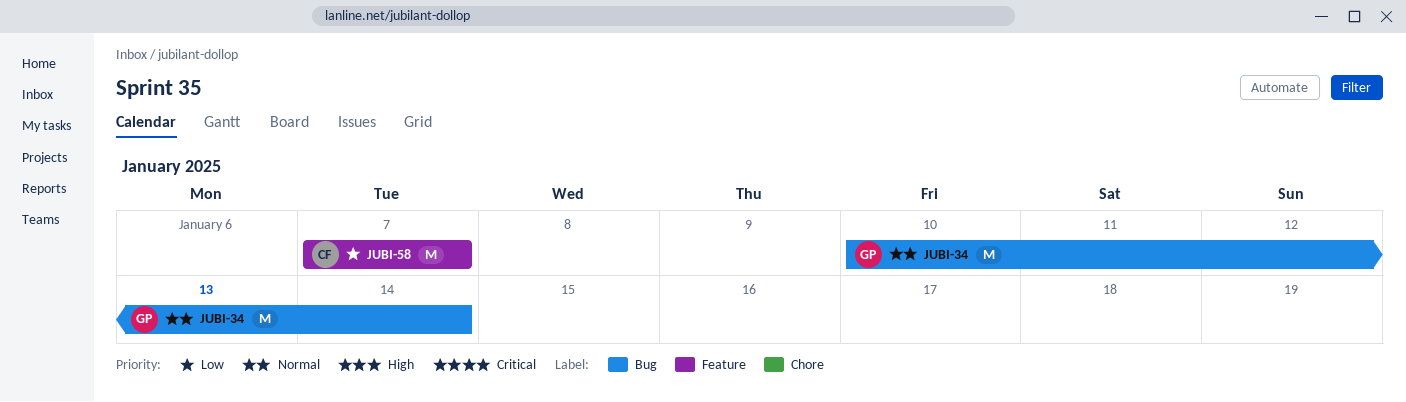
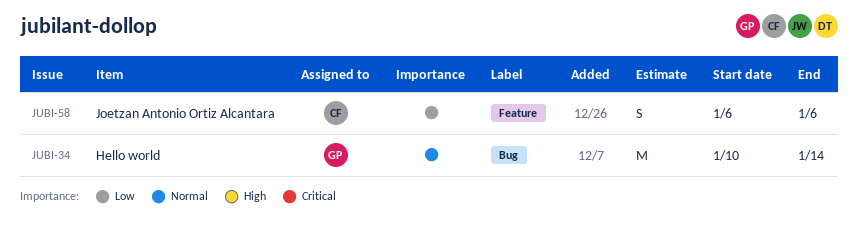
JUBI-58, estimate: M -> S
JUBI-58, start: Jan 7 -> Jan 6
JUBI-58, due: Jan 7 -> Jan 6

